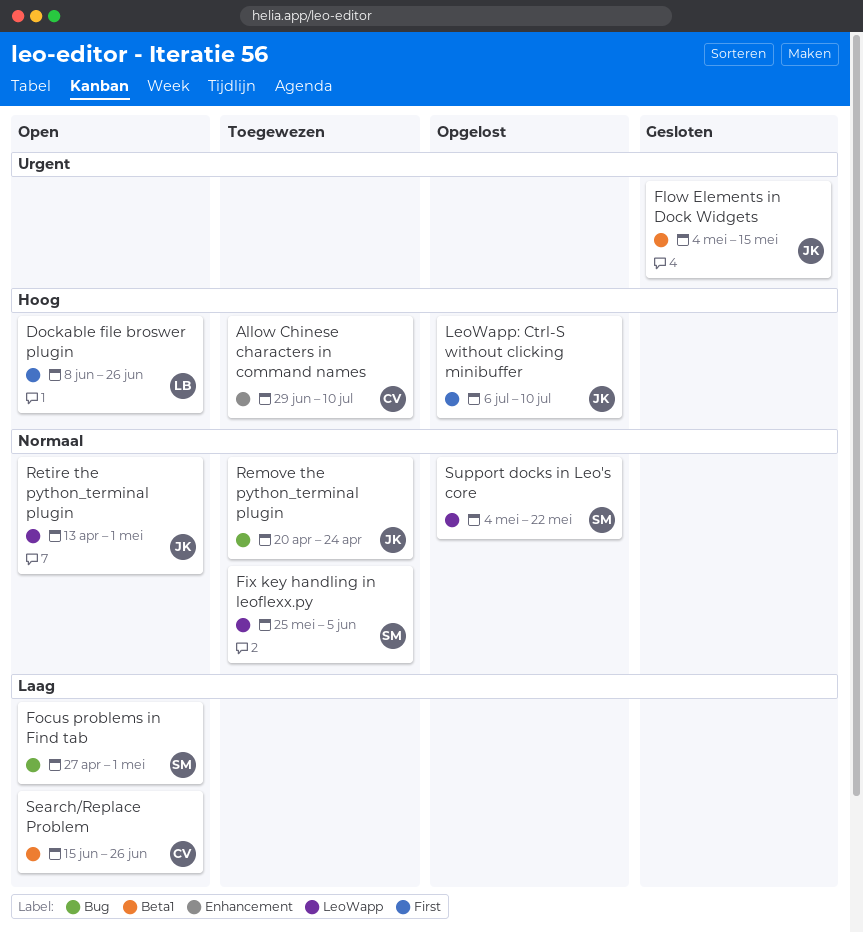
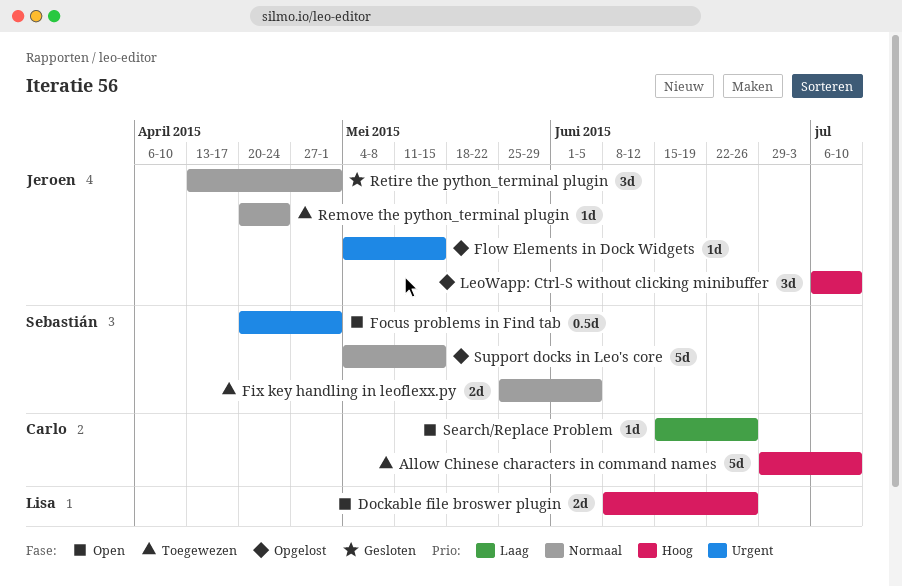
Flow Elements in Dock Widgets, status: Gesloten -> Opgelost
Focus problems in Find tab, priority: Laag -> Urgent
Focus problems in Find tab, start: Apr 27 -> Apr 20
Retire the python_terminal plugin, status: Open -> Gesloten
Support docks in Leo's core, due: May 22 -> May 15

